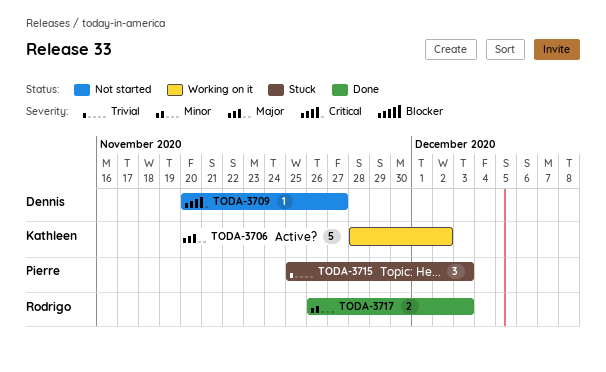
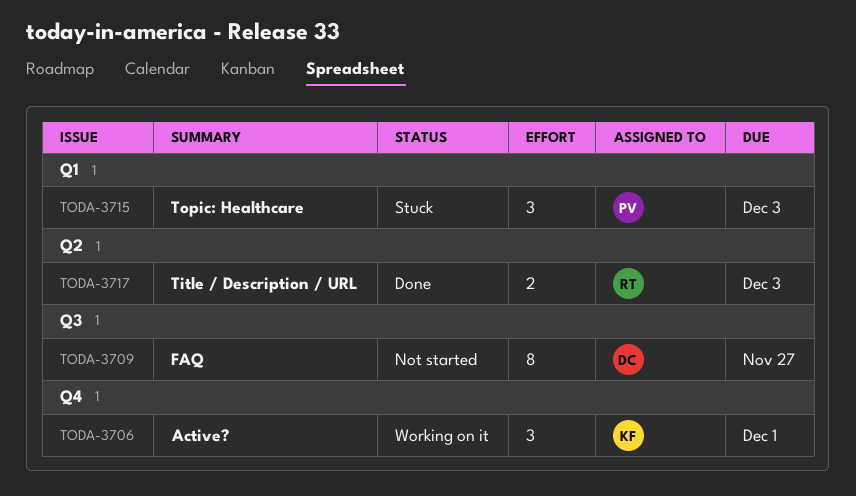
TODA-3706, estimate: 5 -> 3
TODA-3706, due: Dec 2 -> Dec 1
TODA-3709, estimate: 1 -> 8

